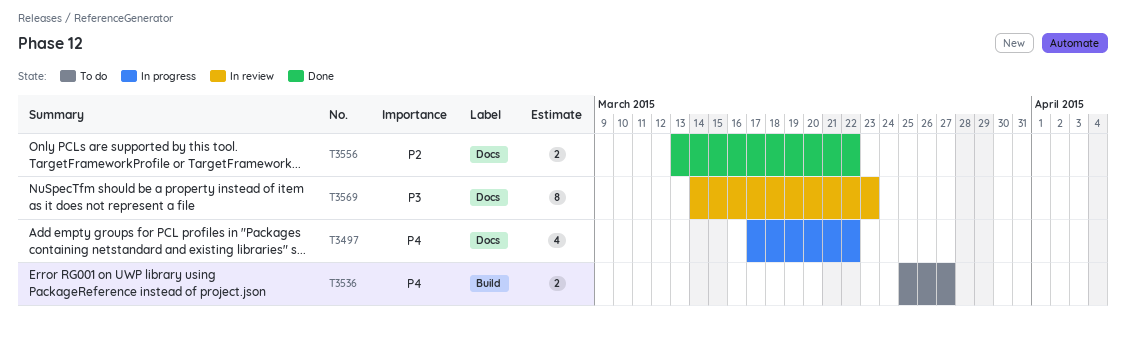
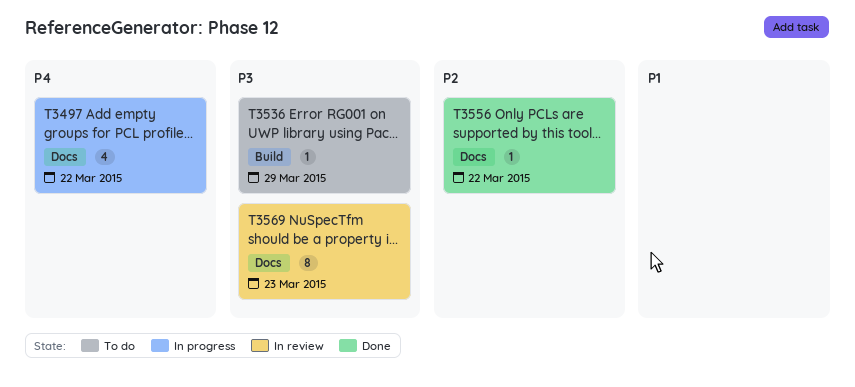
T3536, priority: P4 -> P3
T3536, estimate: 2 -> 1
T3536, due: Mar 27 -> Mar 29
T3556, estimate: 2 -> 1

